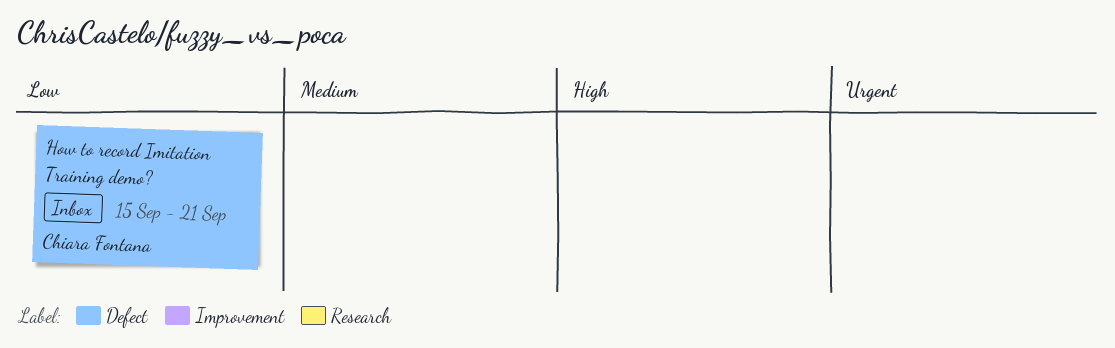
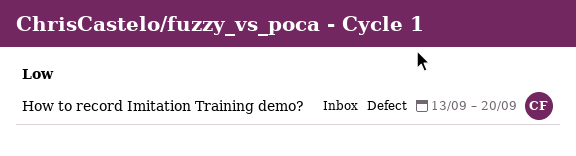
How to record Imitation Training demo?, start: Sep 15 -> Sep 13
How to record Imitation Training demo?, due: Sep 21 -> Sep 20

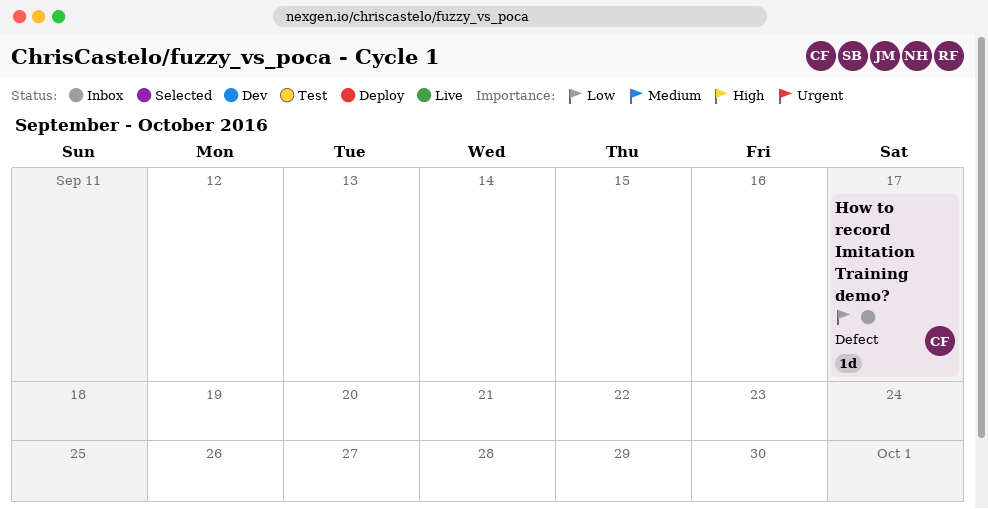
How to record Imitation Training demo?, due: Sep 20 -> Sep 17

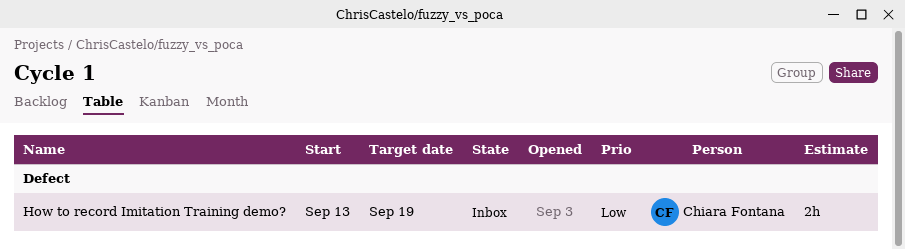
How to record Imitation Training demo?, estimate: 1d -> 2h
How to record Imitation Training demo?, due: Sep 17 -> Sep 19

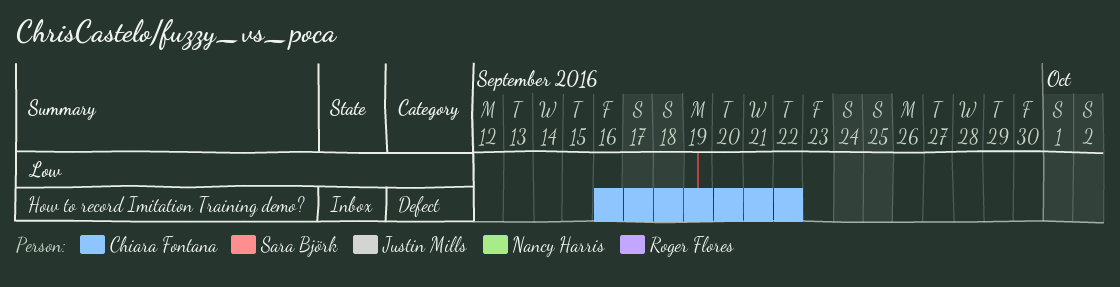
How to record Imitation Training demo?, start: Sep 13 -> Sep 16
How to record Imitation Training demo?, due: Sep 19 -> Sep 22

